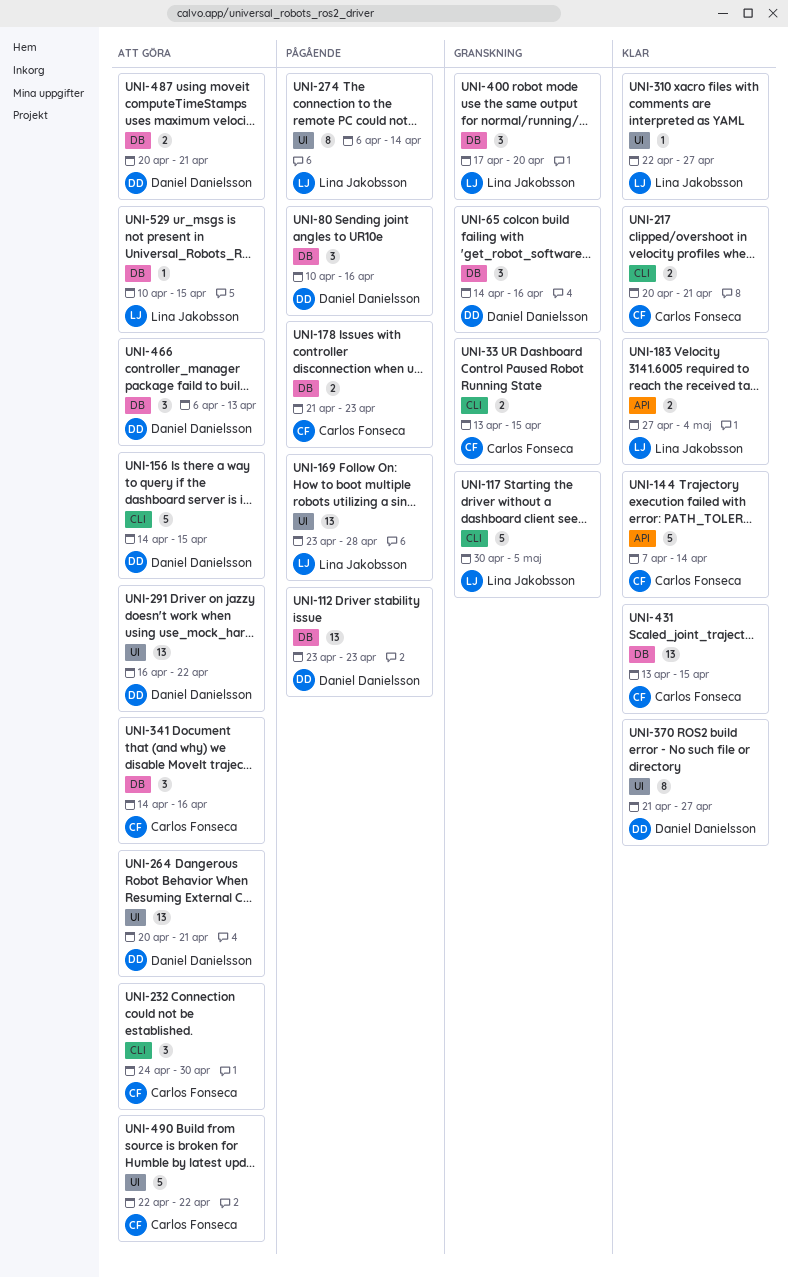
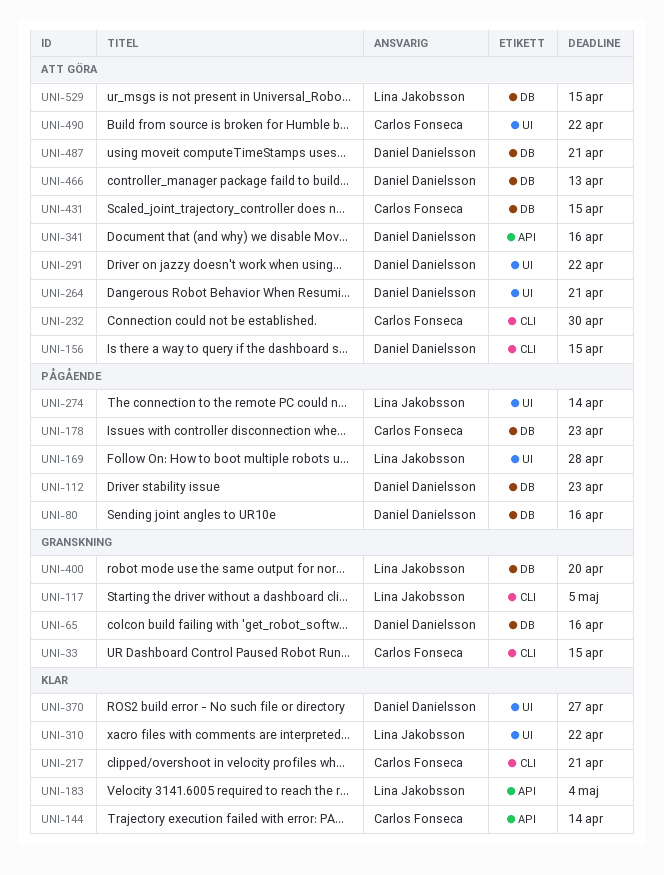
UNI-310, due: Apr 27 -> Apr 22
UNI-341, owner: Carlos Fonseca -> Daniel Danielsson
UNI-341, label: DB -> API
UNI-431, status: Klar -> Att göra

